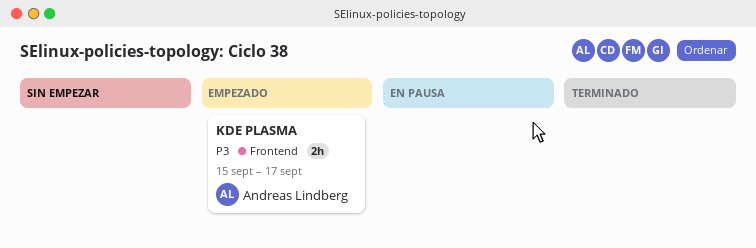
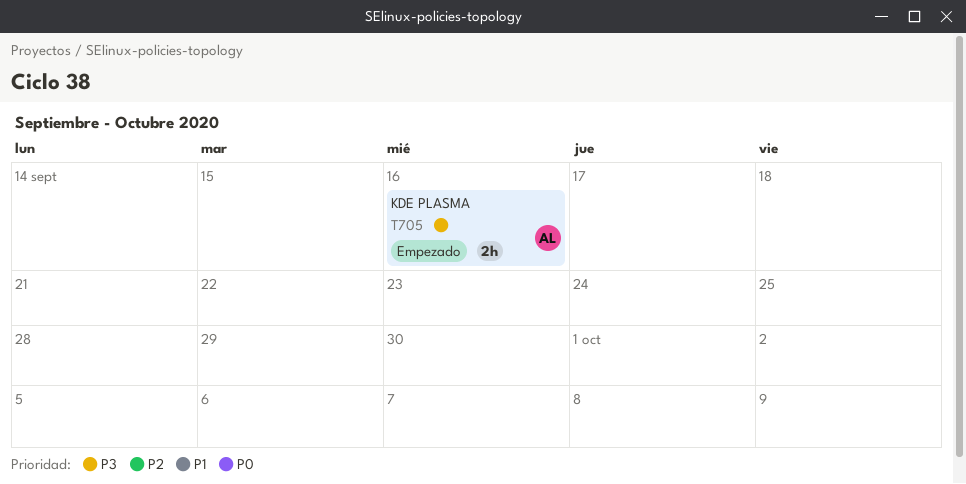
KDE PLASMA, due: Sep 17 -> Sep 16

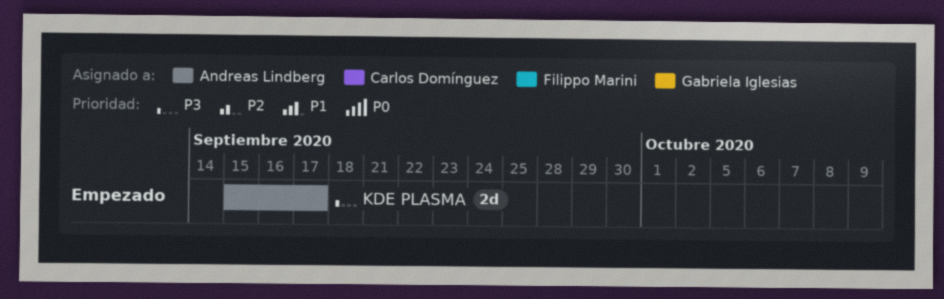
KDE PLASMA, estimate: 2h -> 2d
KDE PLASMA, due: Sep 16 -> Sep 17

